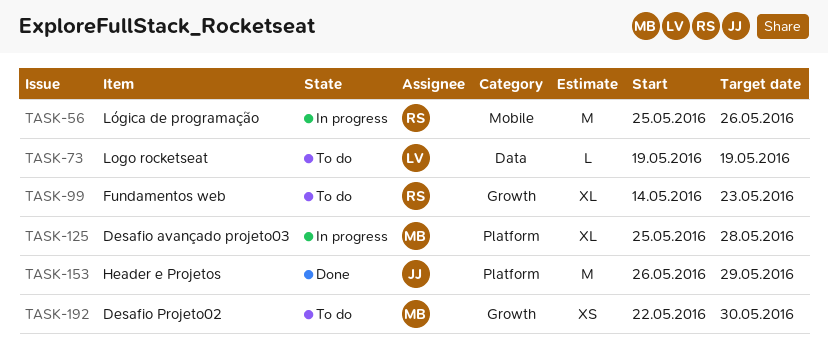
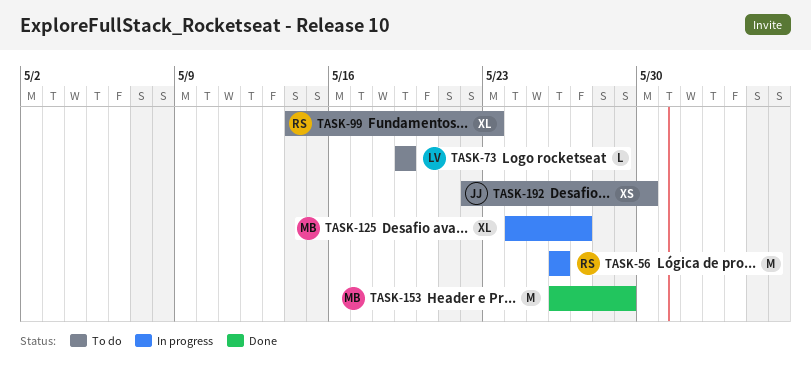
TASK-56, start: May 25 -> May 26
TASK-125, start: May 25 -> May 24
TASK-125, due: May 28 -> May 27
TASK-153, owner: JJ -> MB
TASK-192, owner: MB -> JJ

